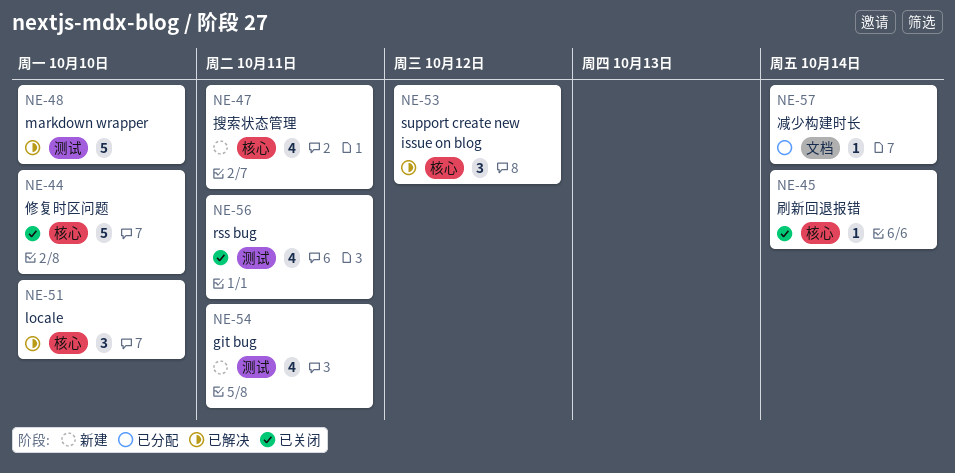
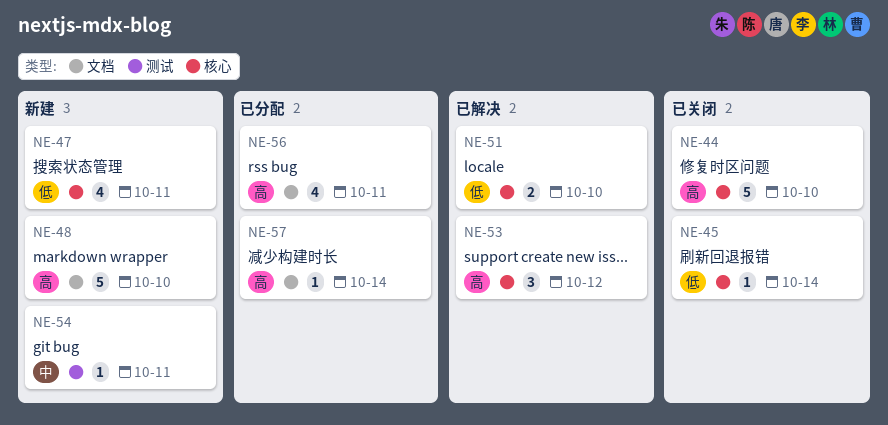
NE-48, status: 已解决 -> 新建
NE-48, label: 测试 -> 文档
NE-51, estimate: 3 -> 2
NE-54, estimate: 4 -> 1
NE-56, status: 已关闭 -> 已分配
NE-56, label: 测试 -> 文档

